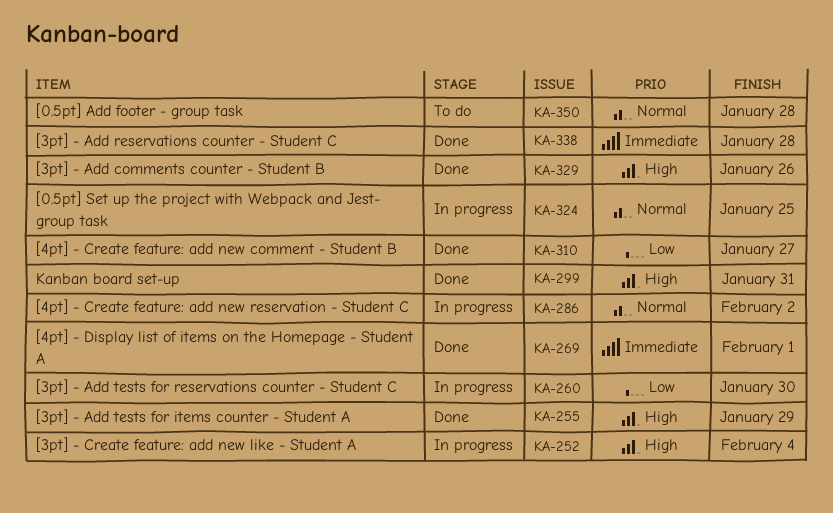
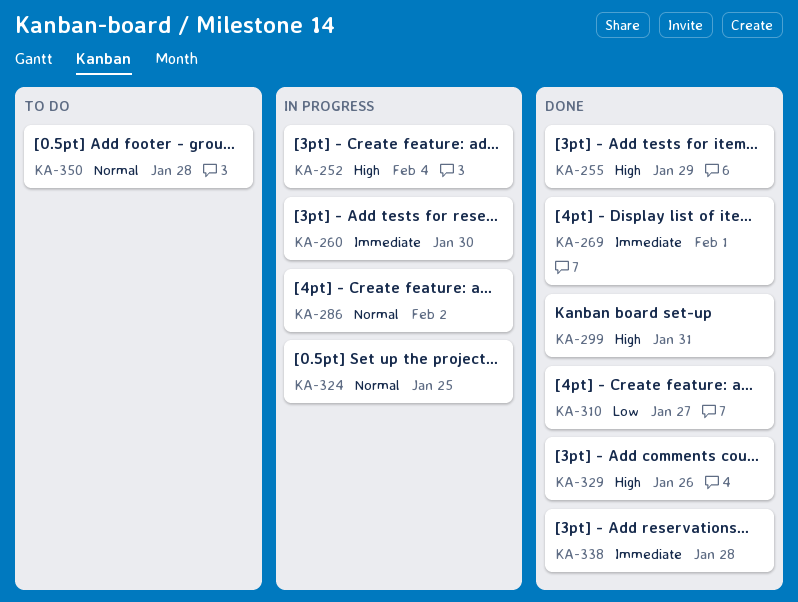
KA-260, priority: Low -> Immediate

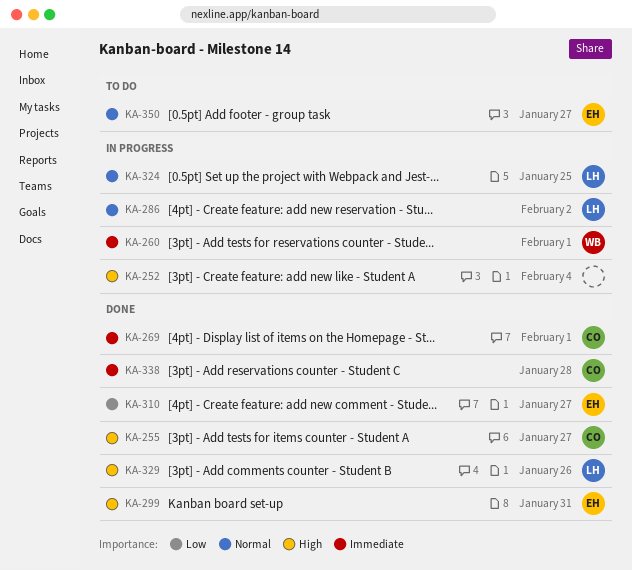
KA-255, due: Jan 29 -> Jan 27
KA-260, due: Jan 30 -> Feb 1
KA-350, due: Jan 28 -> Jan 27

